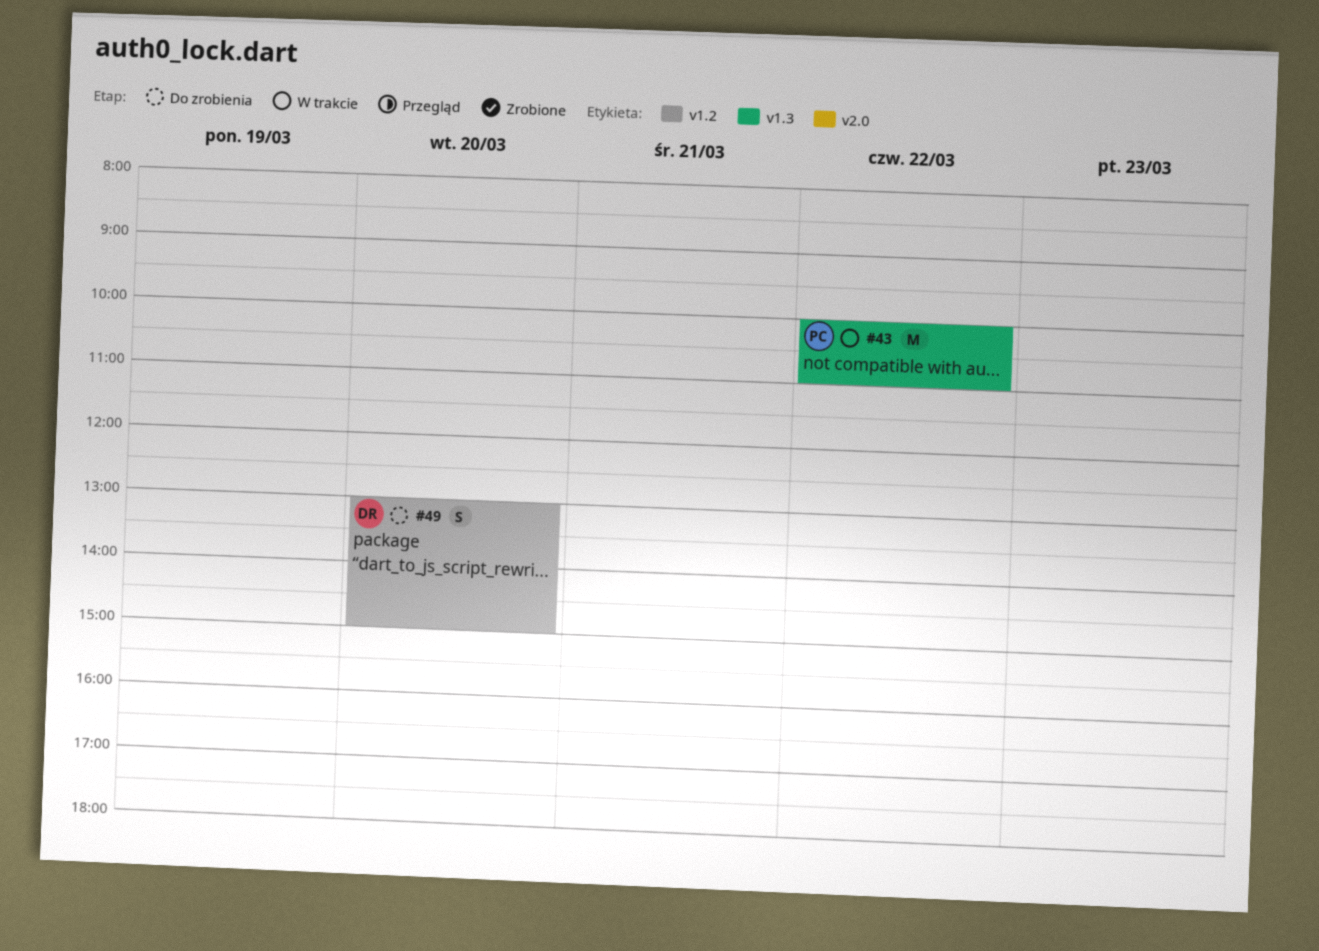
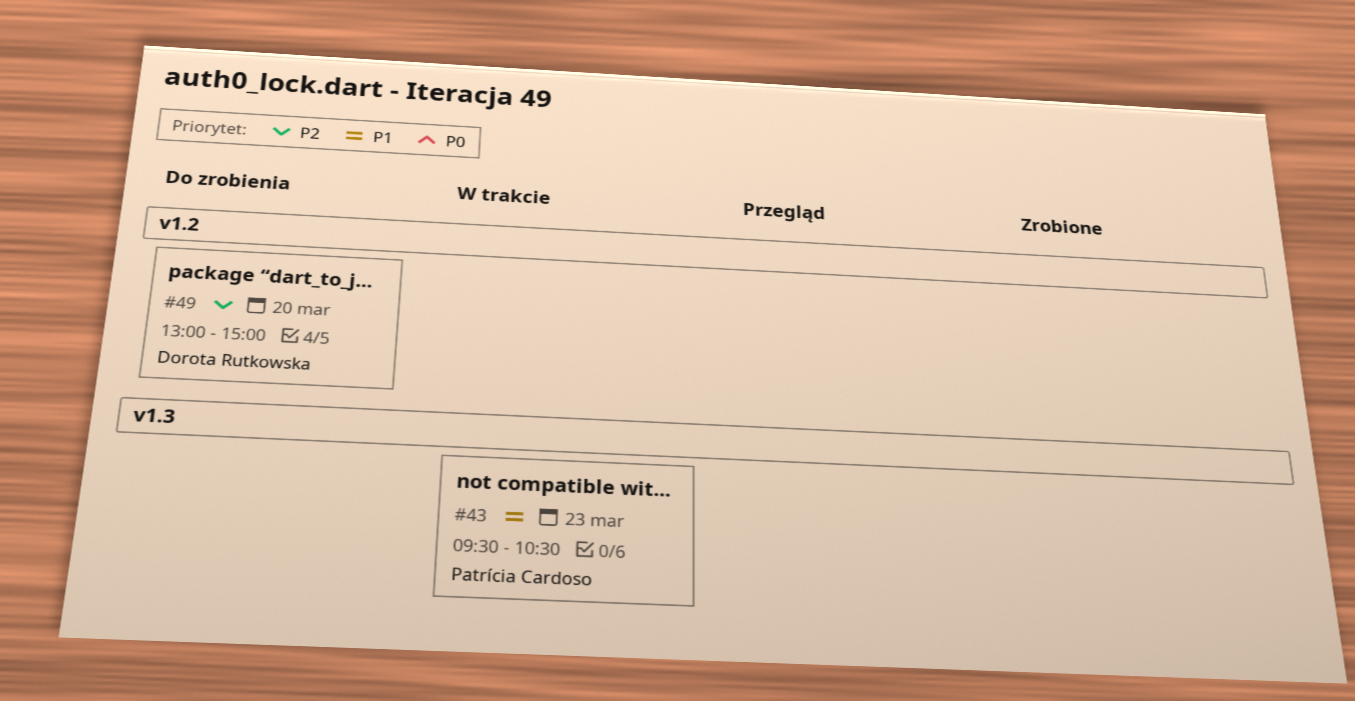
#43, day: Mar 22 -> Mar 23
#43, begins: 10:00 -> 09:30
#43, ends: 11:00 -> 10:30

